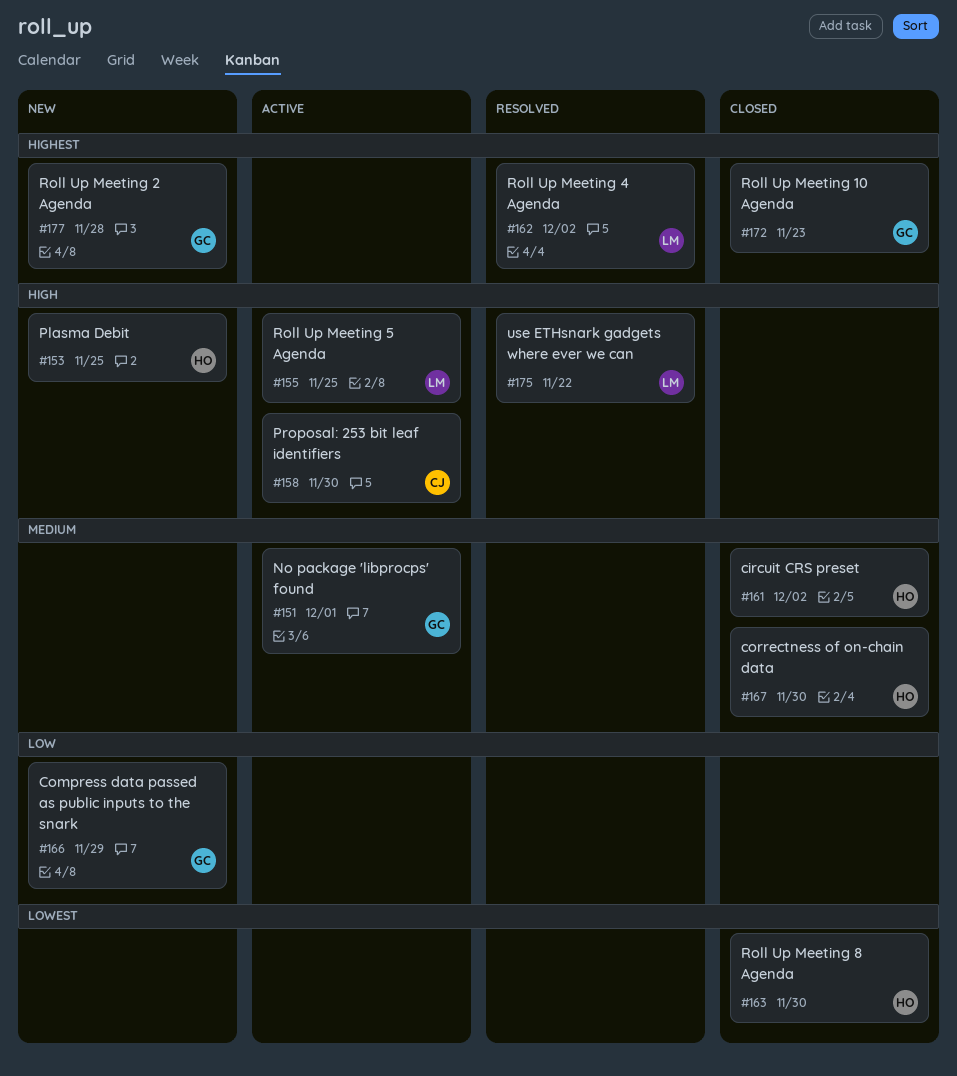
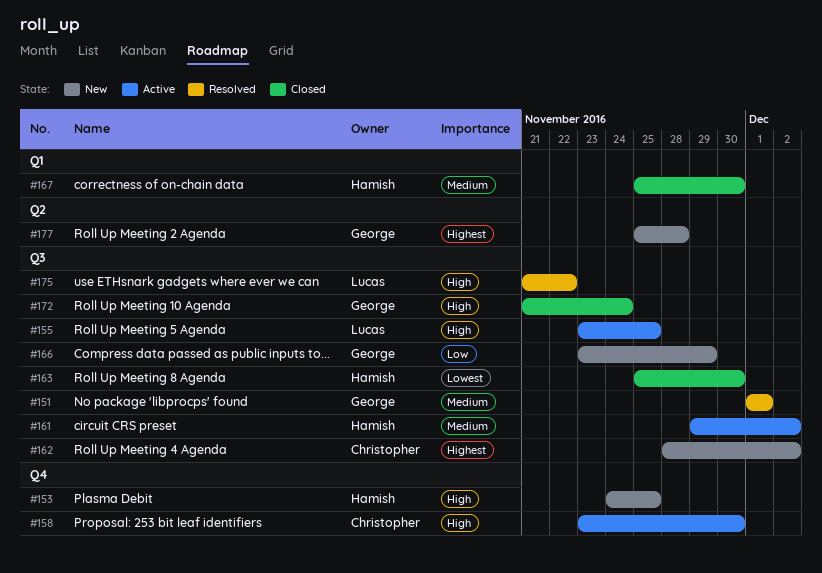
#151, status: Active -> Resolved
#161, status: Closed -> Active
#162, status: Resolved -> New
#162, owner: Lucas -> Christopher
#172, priority: Highest -> High
#172, due: Nov 23 -> Nov 24

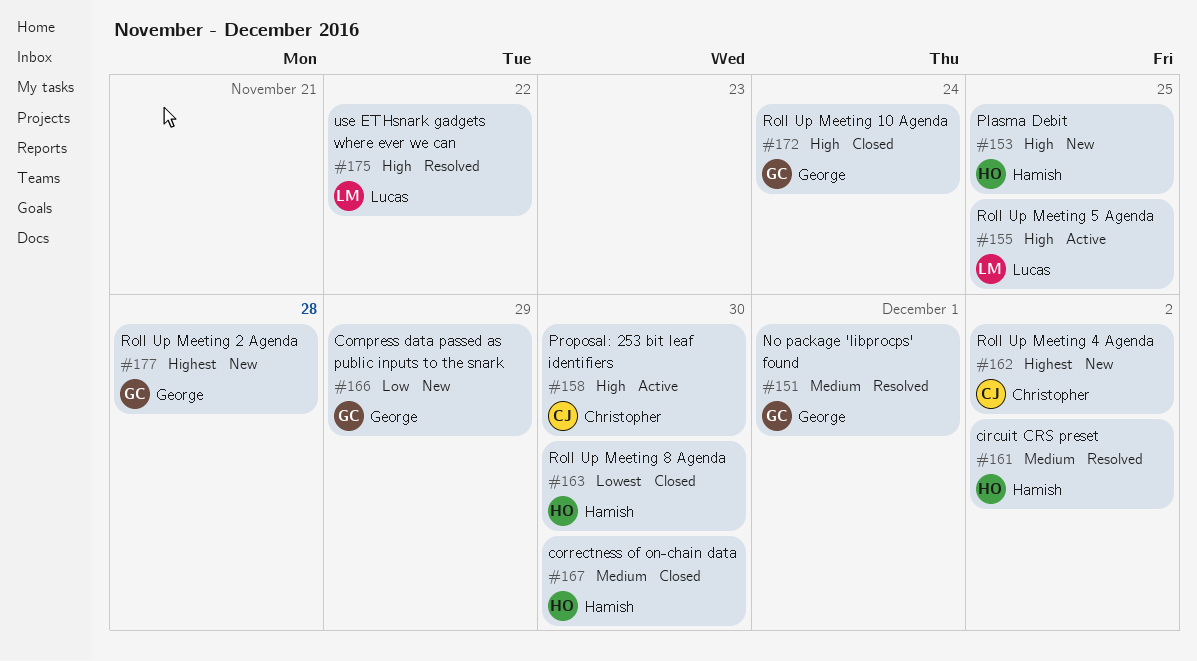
#161, status: Active -> Resolved

